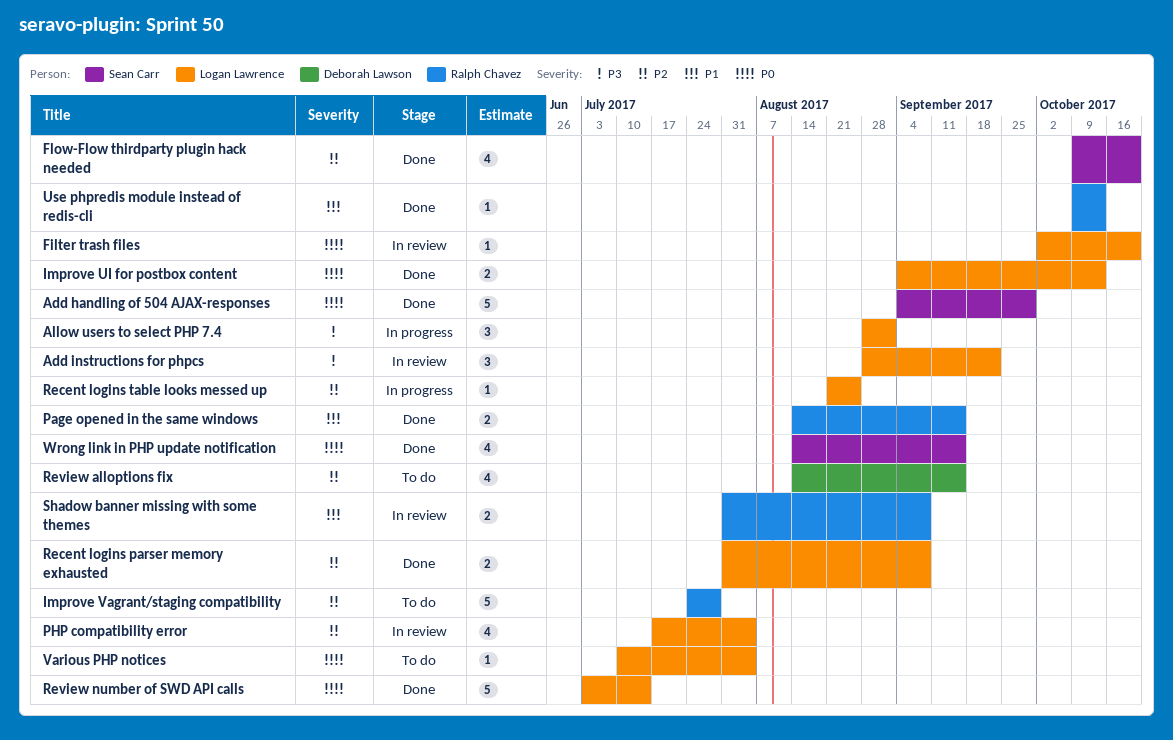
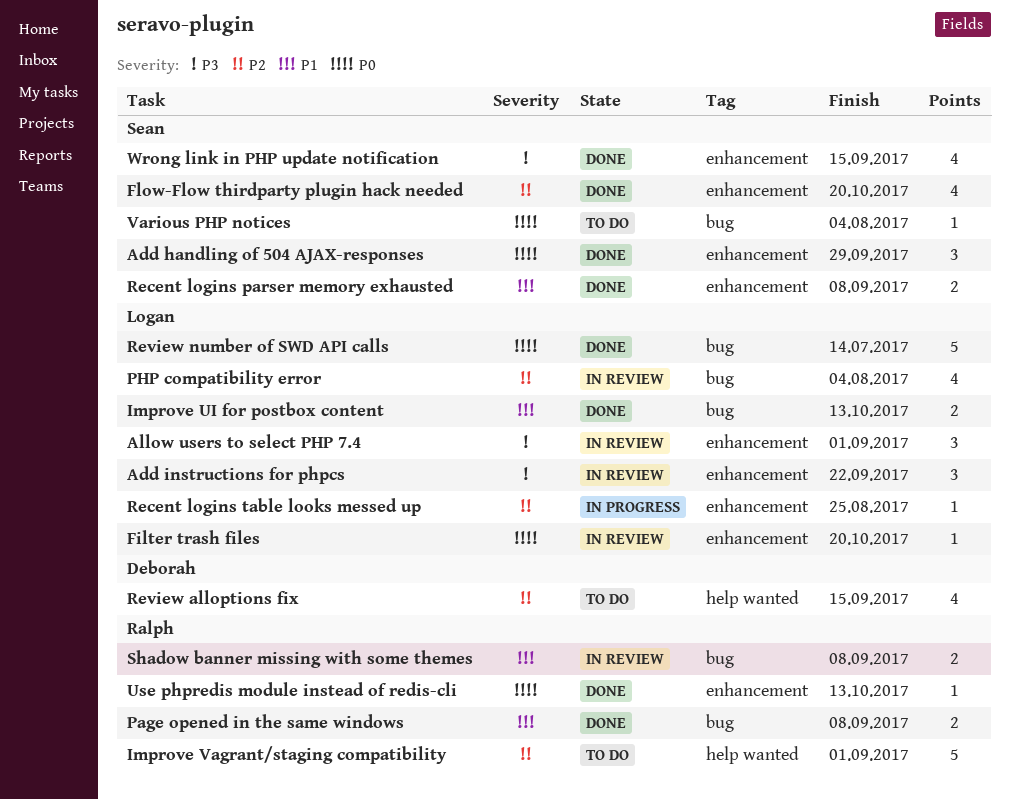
Add handling of 504 AJAX-responses, estimate: 5 -> 3
Allow users to select PHP 7.4, status: In progress -> In review
Improve UI for postbox content, priority: P0 -> P1
Improve Vagrant/staging compatibility, due: Jul 28 -> Sep 1
Page opened in the same windows, due: Sep 15 -> Sep 8
Recent logins parser memory exhausted, owner: Logan Lawrence -> Sean Carr
Recent logins parser memory exhausted, priority: P2 -> P1
Use phpredis module instead of redis-cli, priority: P1 -> P0
Various PHP notices, owner: Logan Lawrence -> Sean Carr
Wrong link in PHP update notification, priority: P0 -> P3

